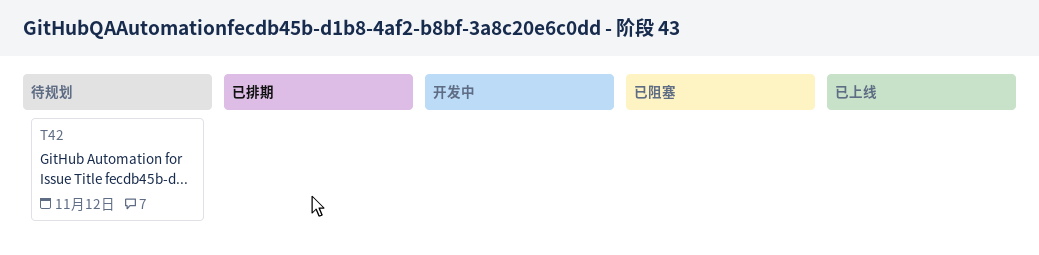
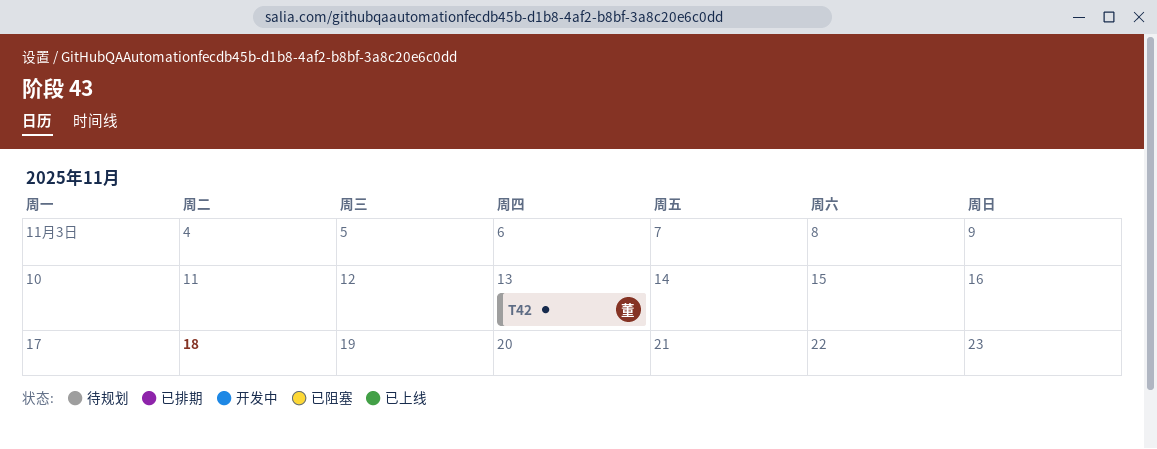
T42, due: Nov 12 -> Nov 13

